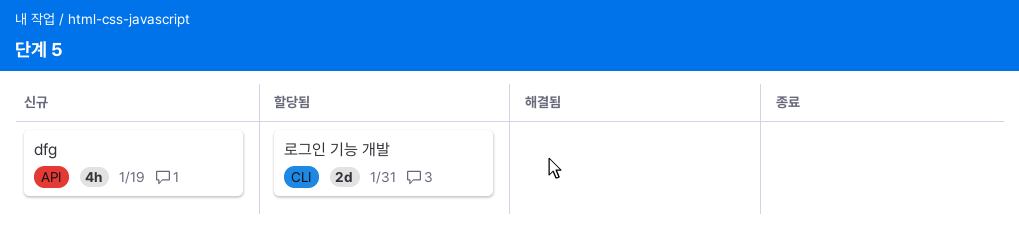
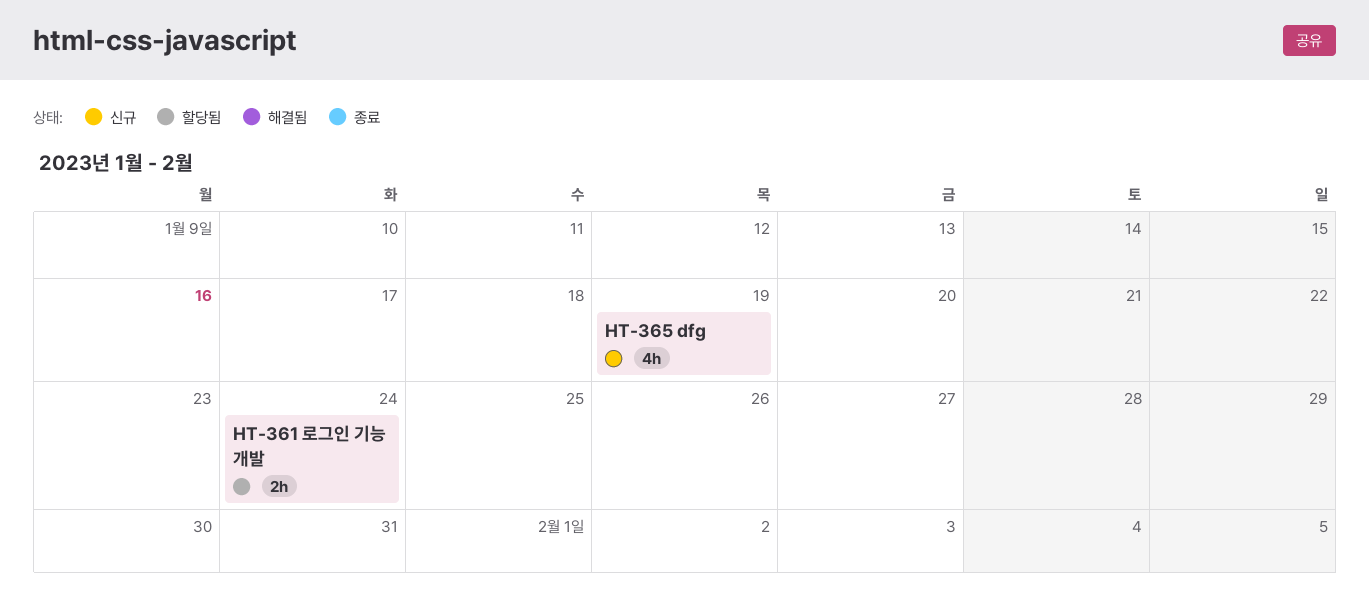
로그인 기능 개발, estimate: 2d -> 2h
로그인 기능 개발, due: Jan 31 -> Jan 24

